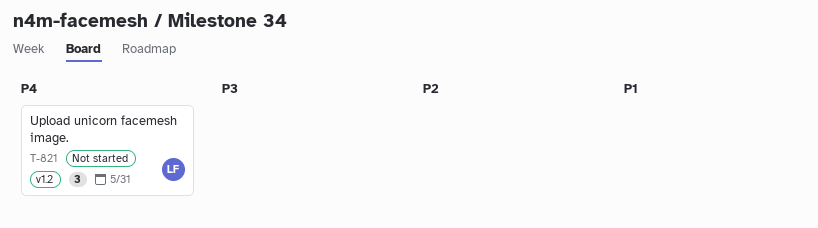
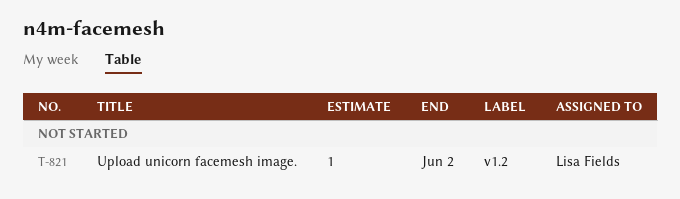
T-821, estimate: 3 -> 1
T-821, due: May 31 -> Jun 2

